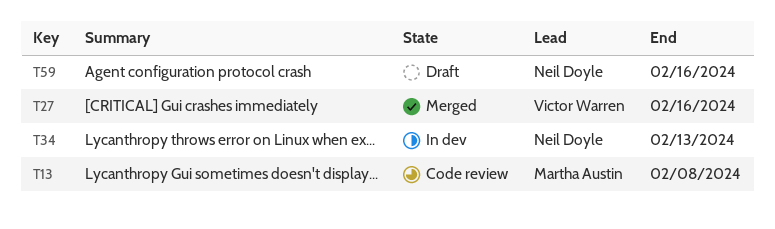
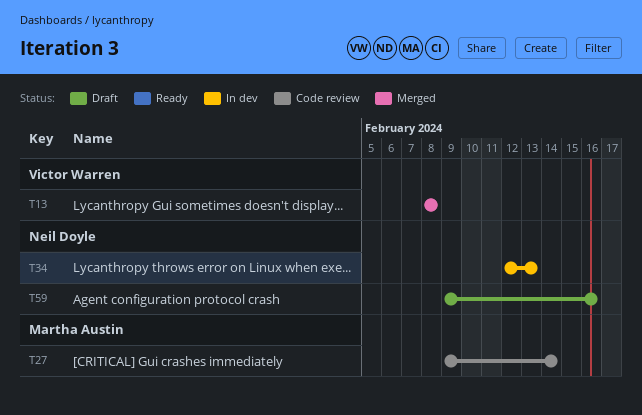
T13, status: Code review -> Merged
T13, owner: Martha Austin -> Victor Warren
T27, status: Merged -> Code review
T27, owner: Victor Warren -> Martha Austin
T27, due: Feb 16 -> Feb 14

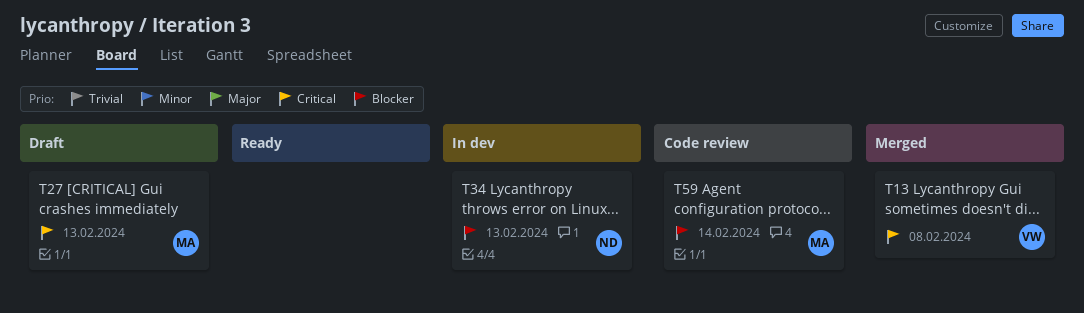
T27, status: Code review -> Draft
T27, due: Feb 14 -> Feb 13
T59, status: Draft -> Code review
T59, owner: Neil Doyle -> Martha Austin
T59, due: Feb 16 -> Feb 14

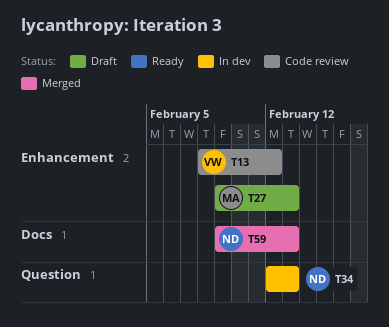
T13, status: Merged -> Code review
T13, due: Feb 8 -> Feb 12
T59, status: Code review -> Merged
T59, owner: MA -> ND
T59, due: Feb 14 -> Feb 13

